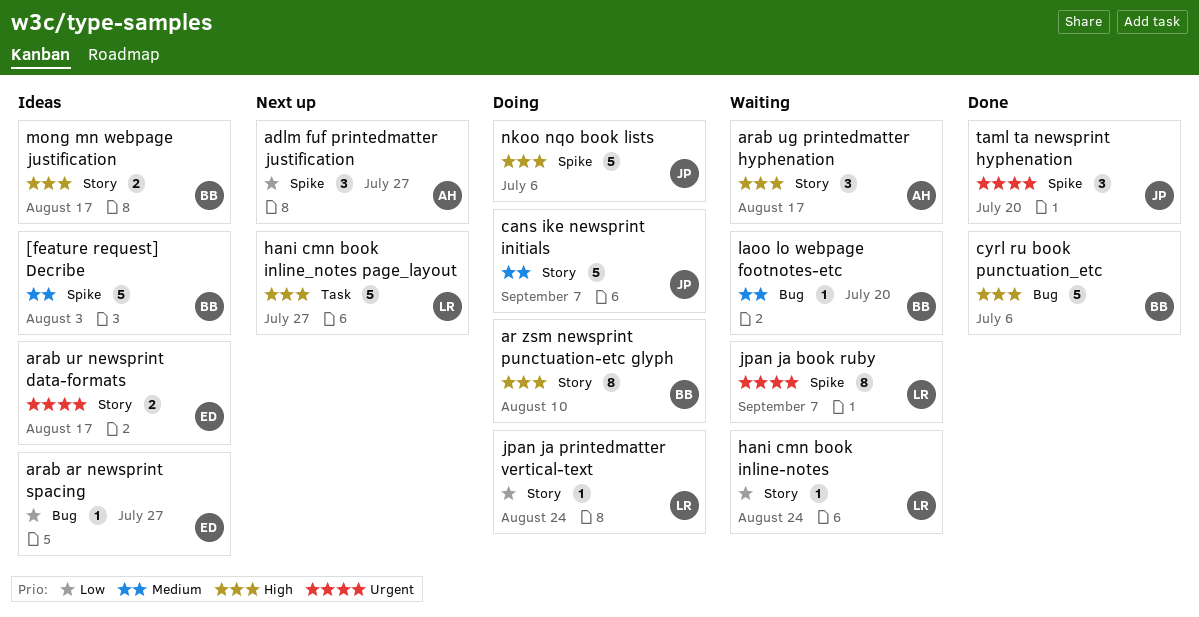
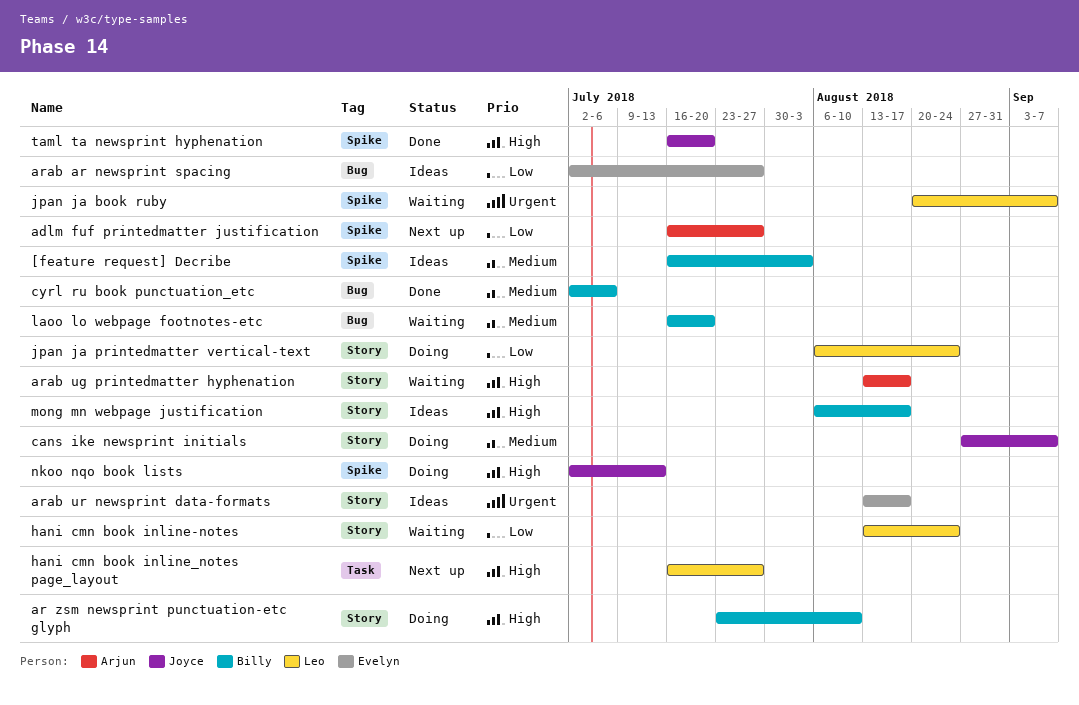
cyrl ru book punctuation_etc, priority: High -> Medium
nkoo nqo book lists, due: Jul 6 -> Jul 13
taml ta newsprint hyphenation, priority: Urgent -> High

